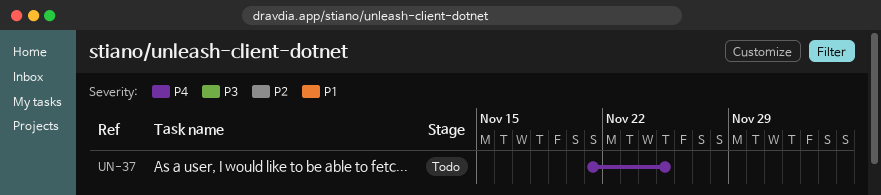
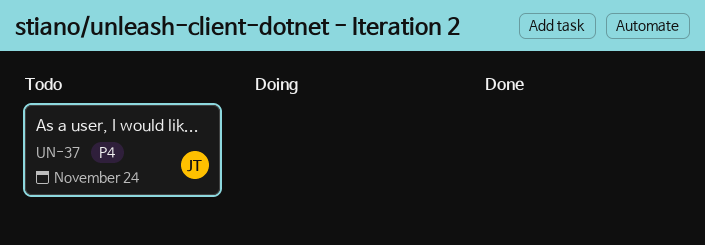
UN-37, due: Nov 25 -> Nov 24

